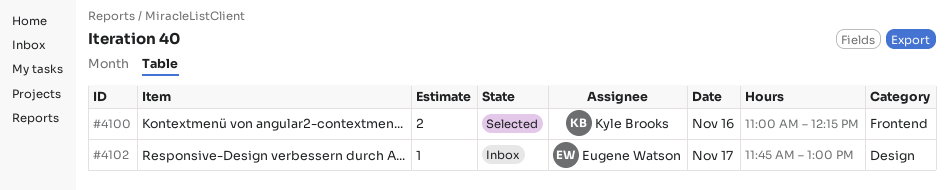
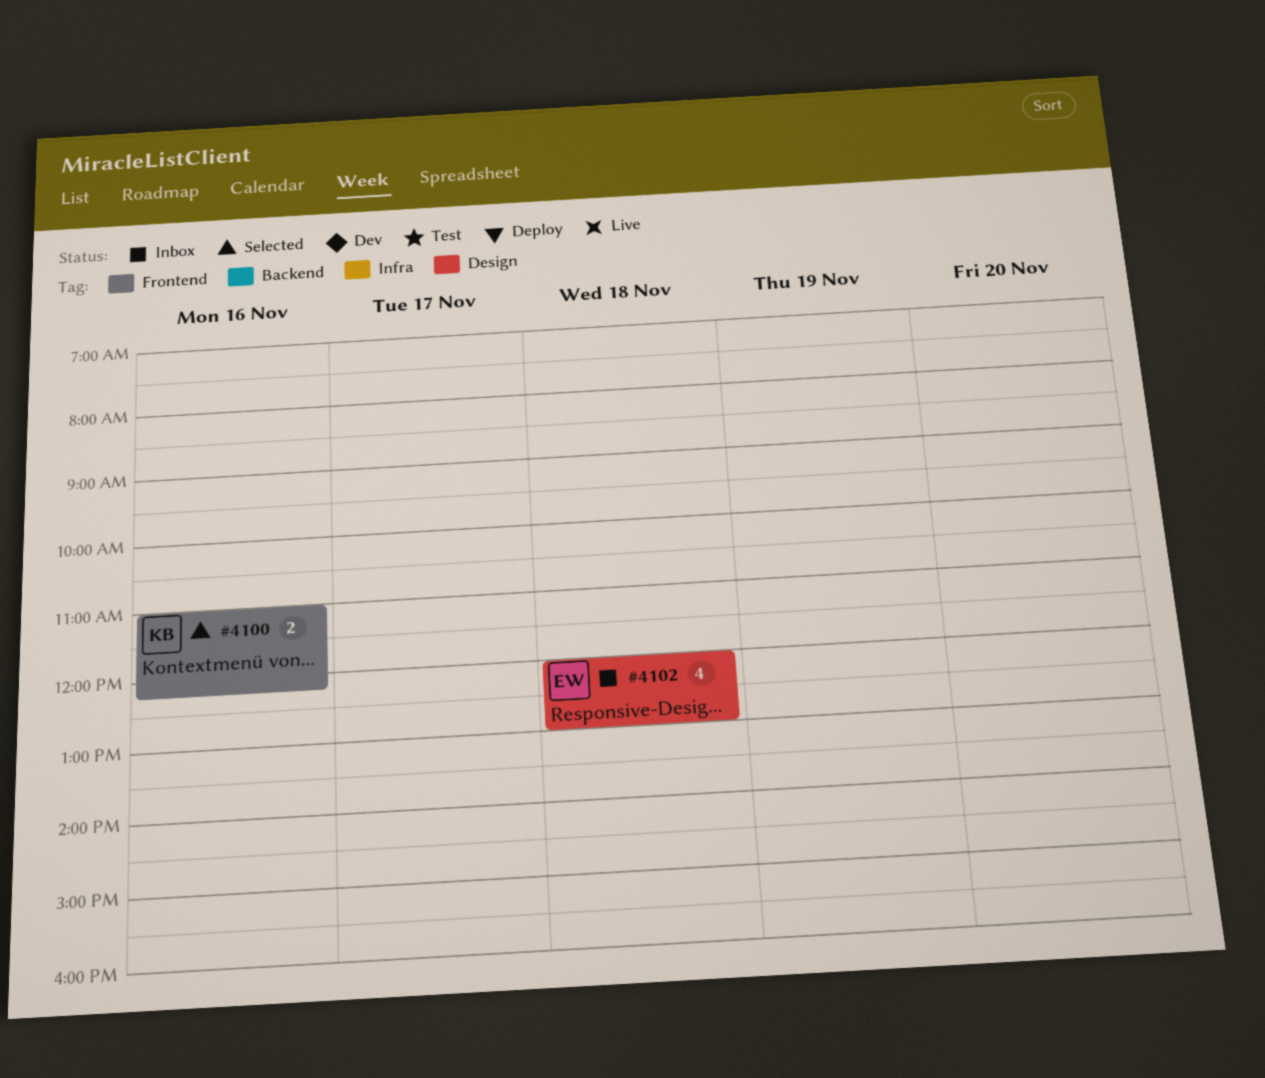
#4102, estimate: 1 -> 4
#4102, day: Nov 17 -> Nov 18
#4102, begins: 11:45 -> 12:00

